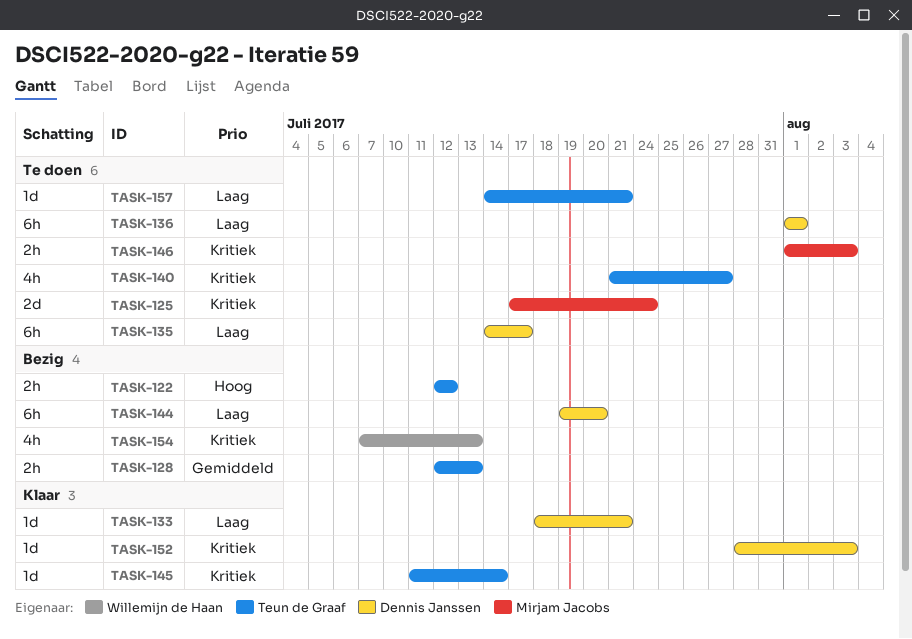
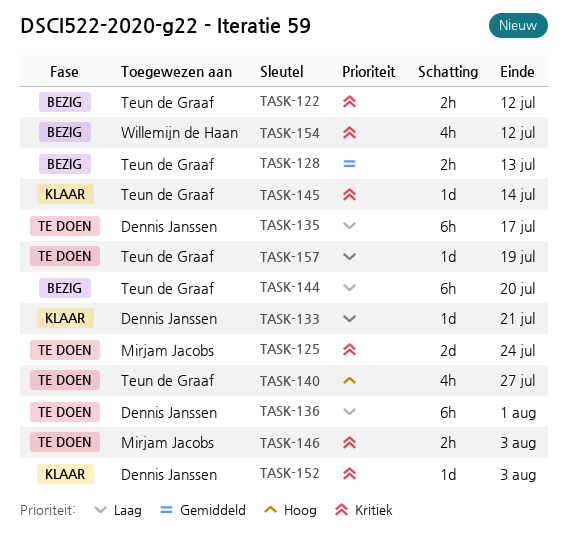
TASK-122, priority: Hoog -> Kritiek
TASK-140, priority: Kritiek -> Hoog
TASK-144, owner: Dennis Janssen -> Teun de Graaf
TASK-154, due: Jul 13 -> Jul 12
TASK-157, due: Jul 21 -> Jul 19

